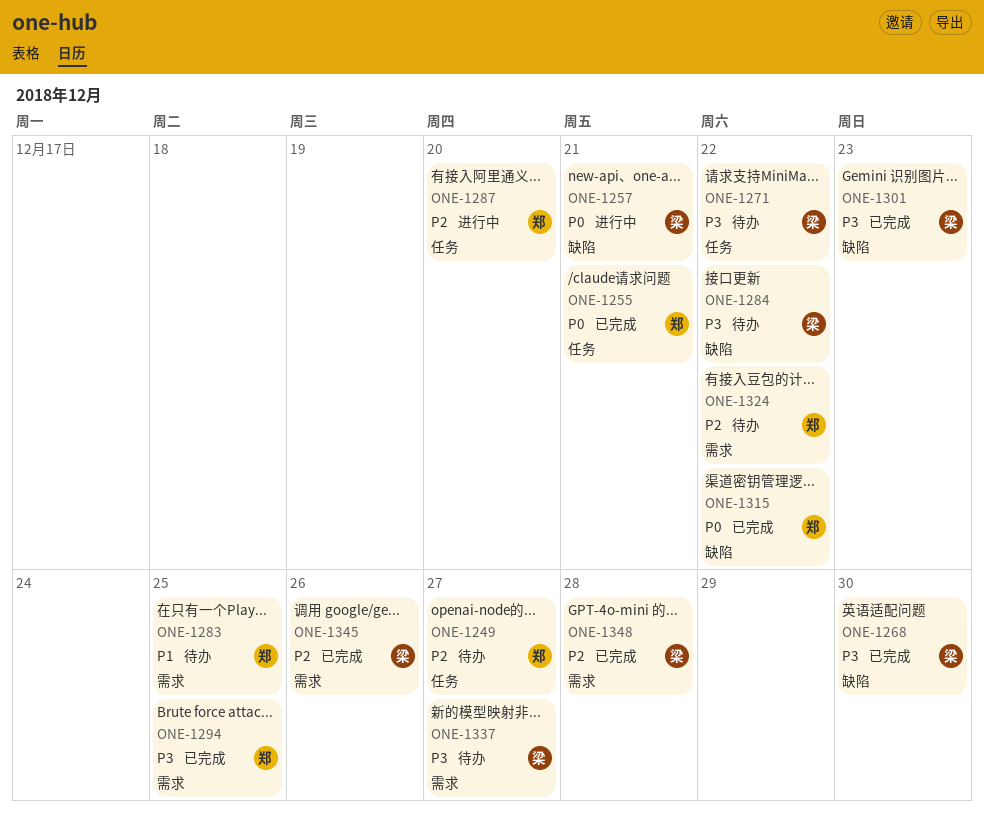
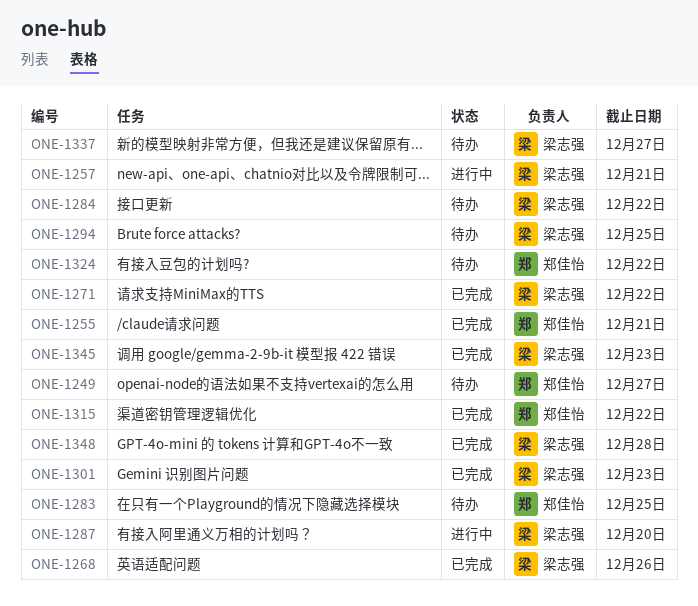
ONE-1268, due: Dec 30 -> Dec 26
ONE-1271, status: 待办 -> 已完成
ONE-1287, owner: 郑佳怡 -> 梁志强
ONE-1294, status: 已完成 -> 待办
ONE-1294, owner: 郑佳怡 -> 梁志强
ONE-1345, due: Dec 26 -> Dec 23

